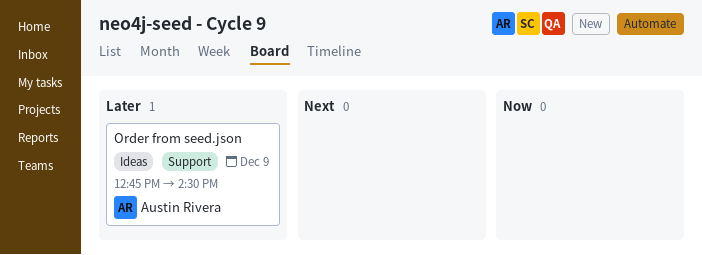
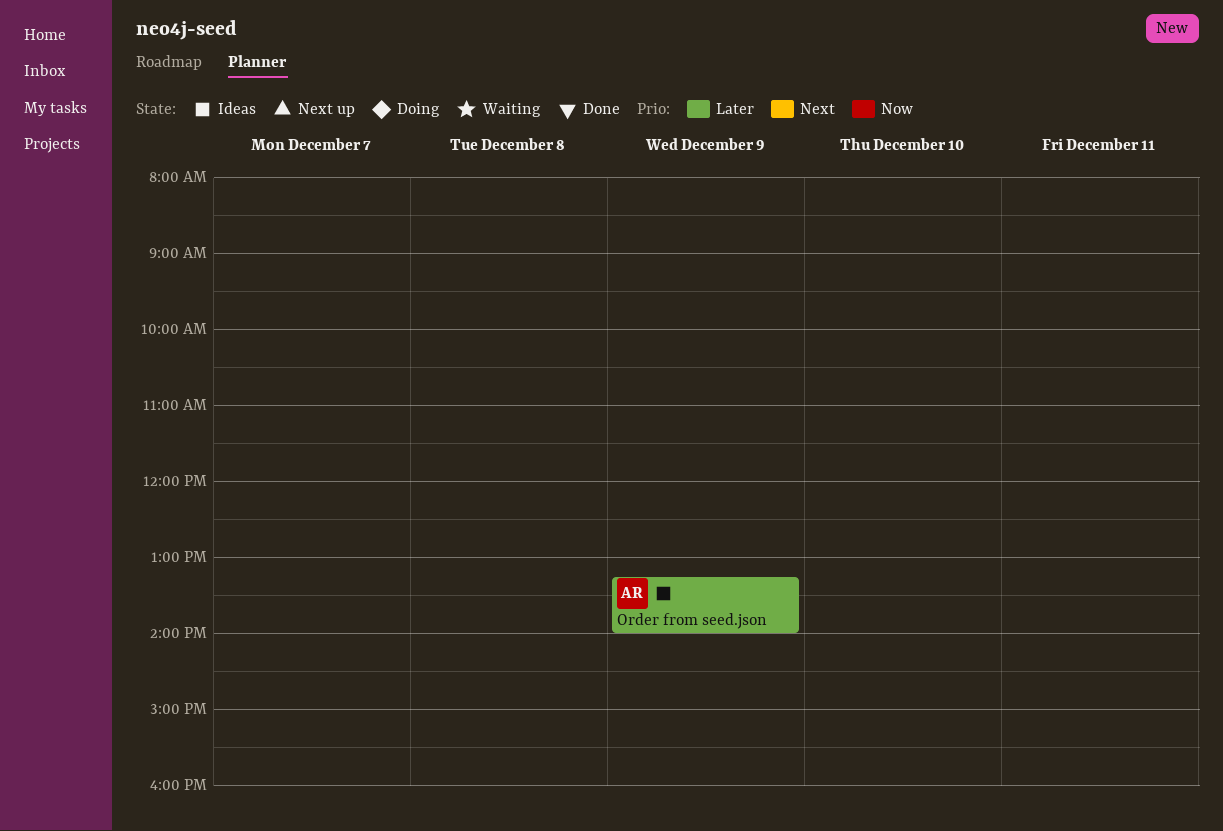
Order from seed.json, begins: 12:45 -> 13:15
Order from seed.json, ends: 14:30 -> 14:00

